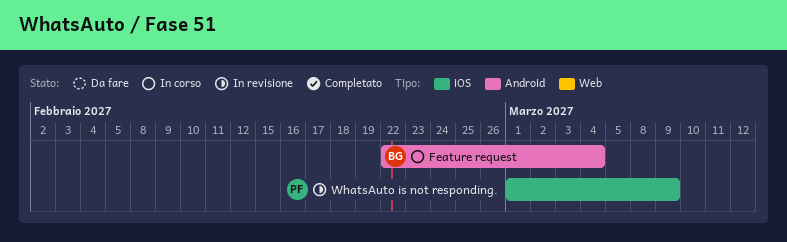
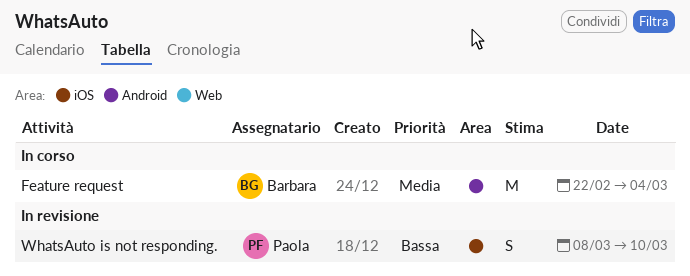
WhatsAuto is not responding., start: Mar 1 -> Mar 8
WhatsAuto is not responding., due: Mar 9 -> Mar 10

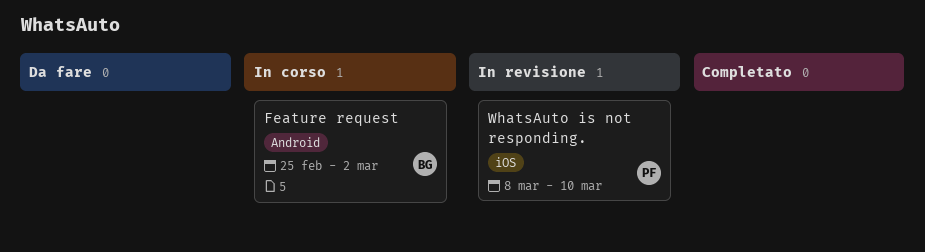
Feature request, start: Feb 22 -> Feb 25
Feature request, due: Mar 4 -> Mar 2

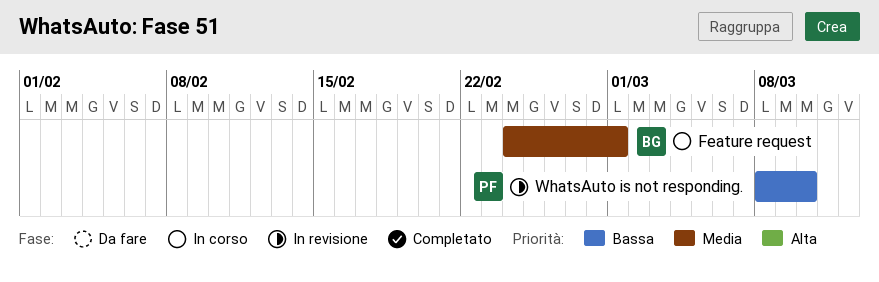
Feature request, start: Feb 25 -> Feb 24
Feature request, due: Mar 2 -> Mar 1

